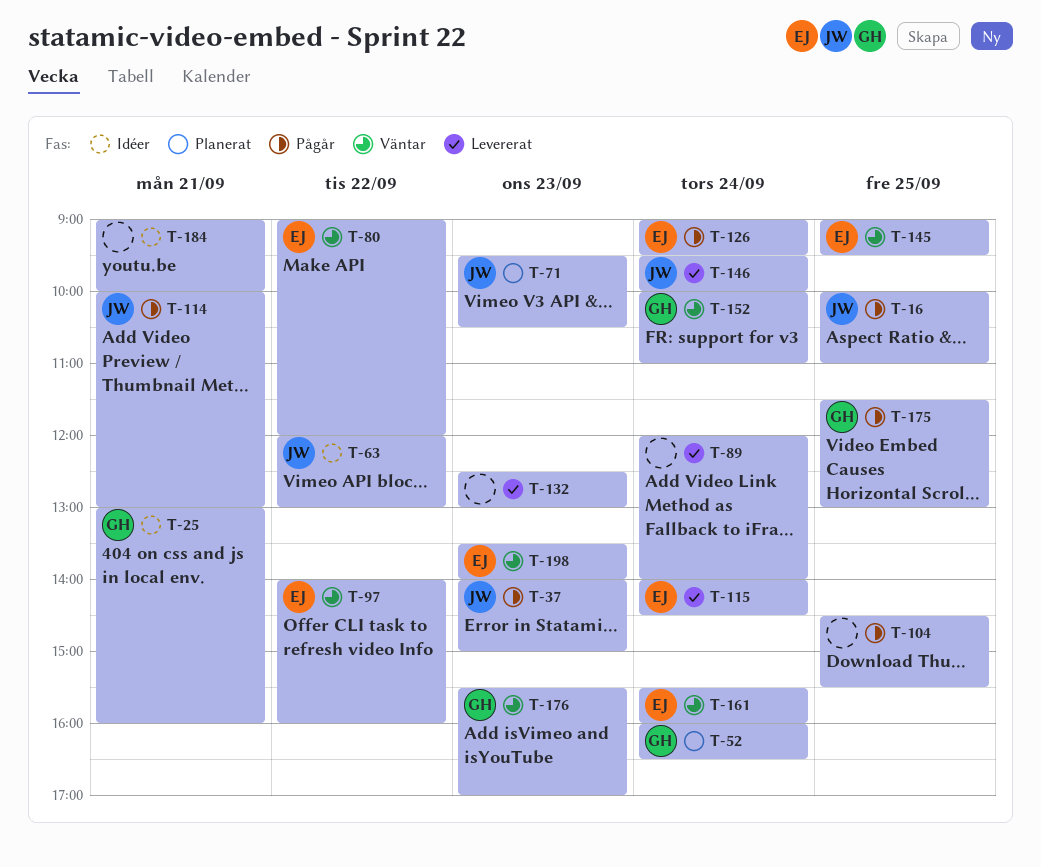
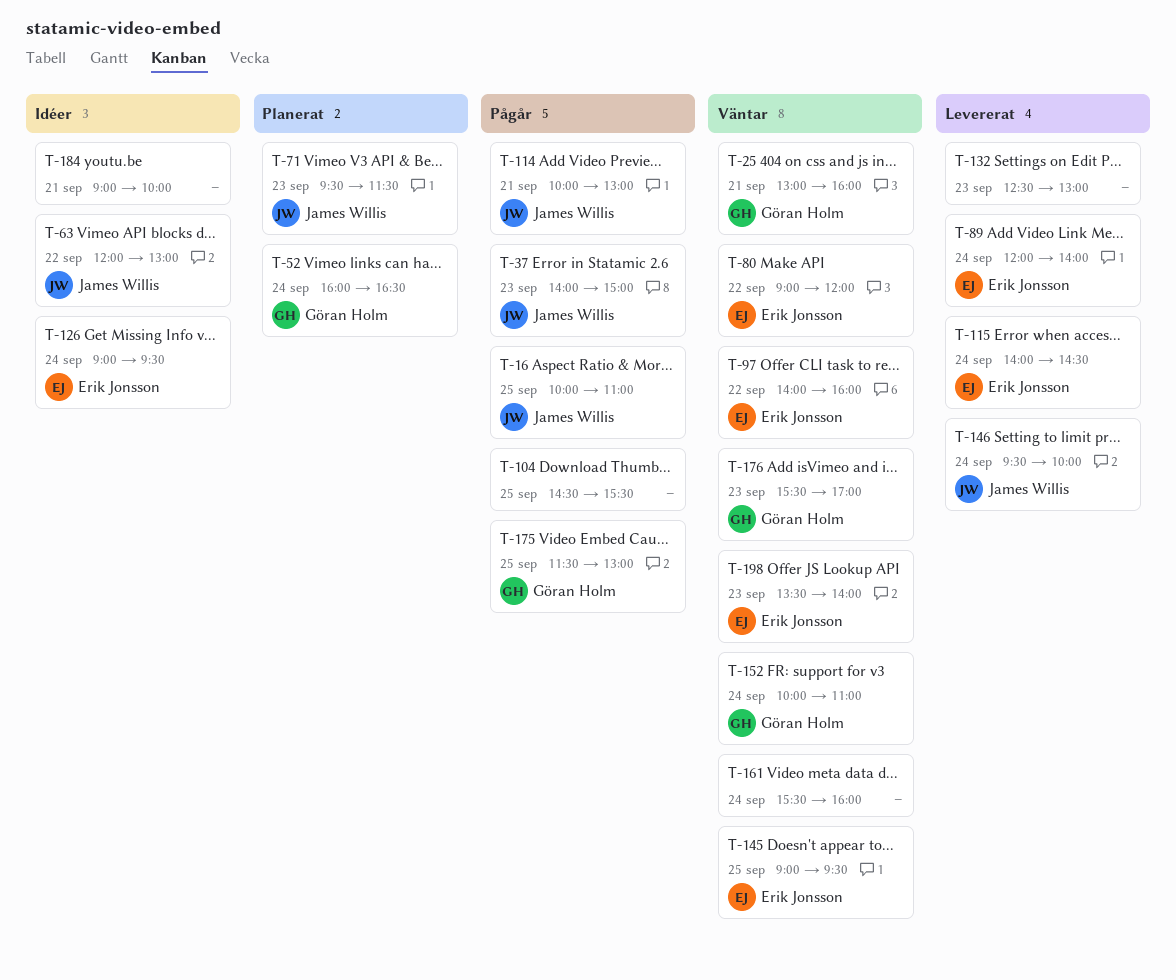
T-25, status: Idéer -> Väntar
T-71, ends: 10:30 -> 11:30
T-89, owner: none -> Erik Jonsson
T-126, status: Pågår -> Idéer
T-161, owner: Erik Jonsson -> none

